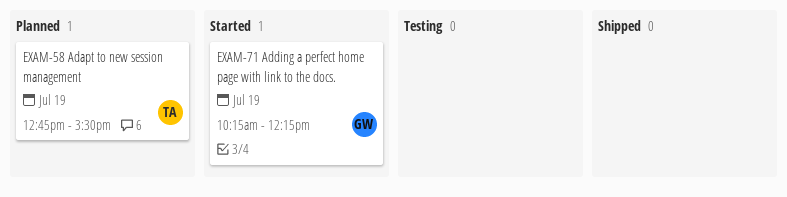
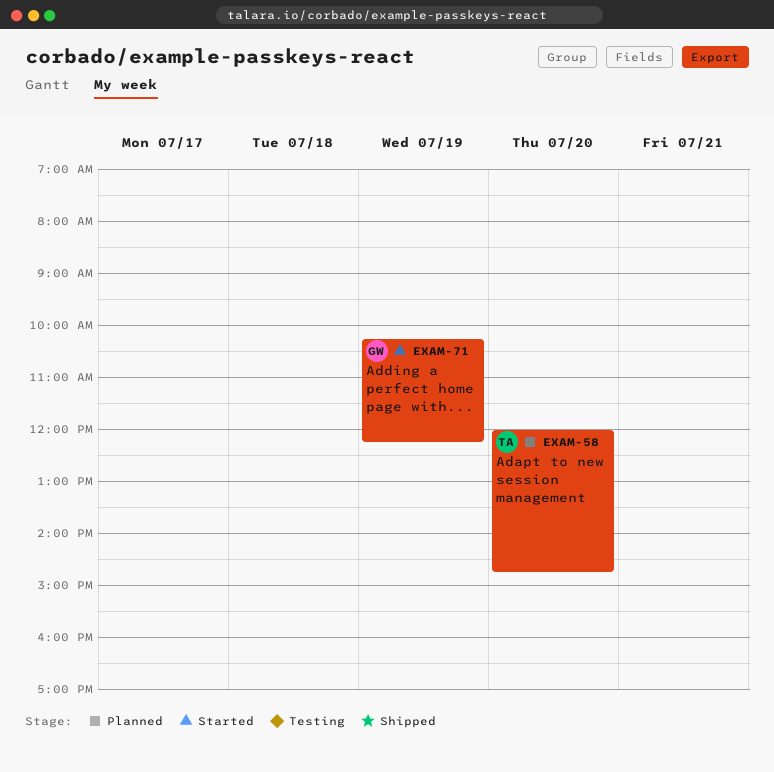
EXAM-58, day: Jul 19 -> Jul 20
EXAM-58, begins: 12:45 -> 12:00
EXAM-58, ends: 15:30 -> 14:45

